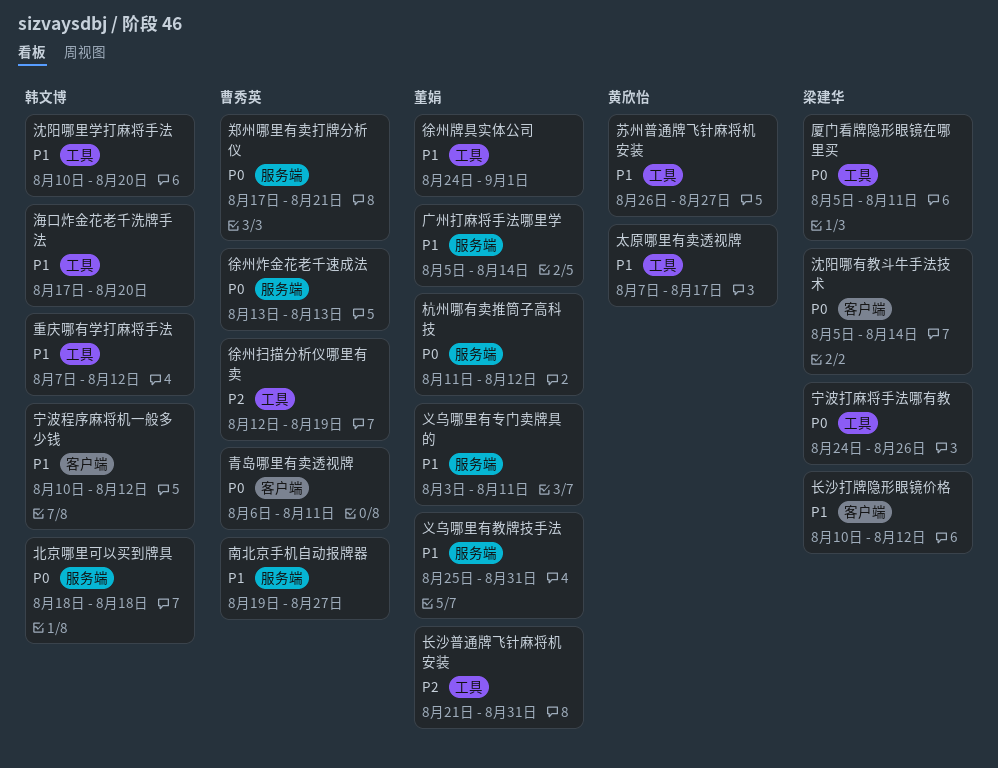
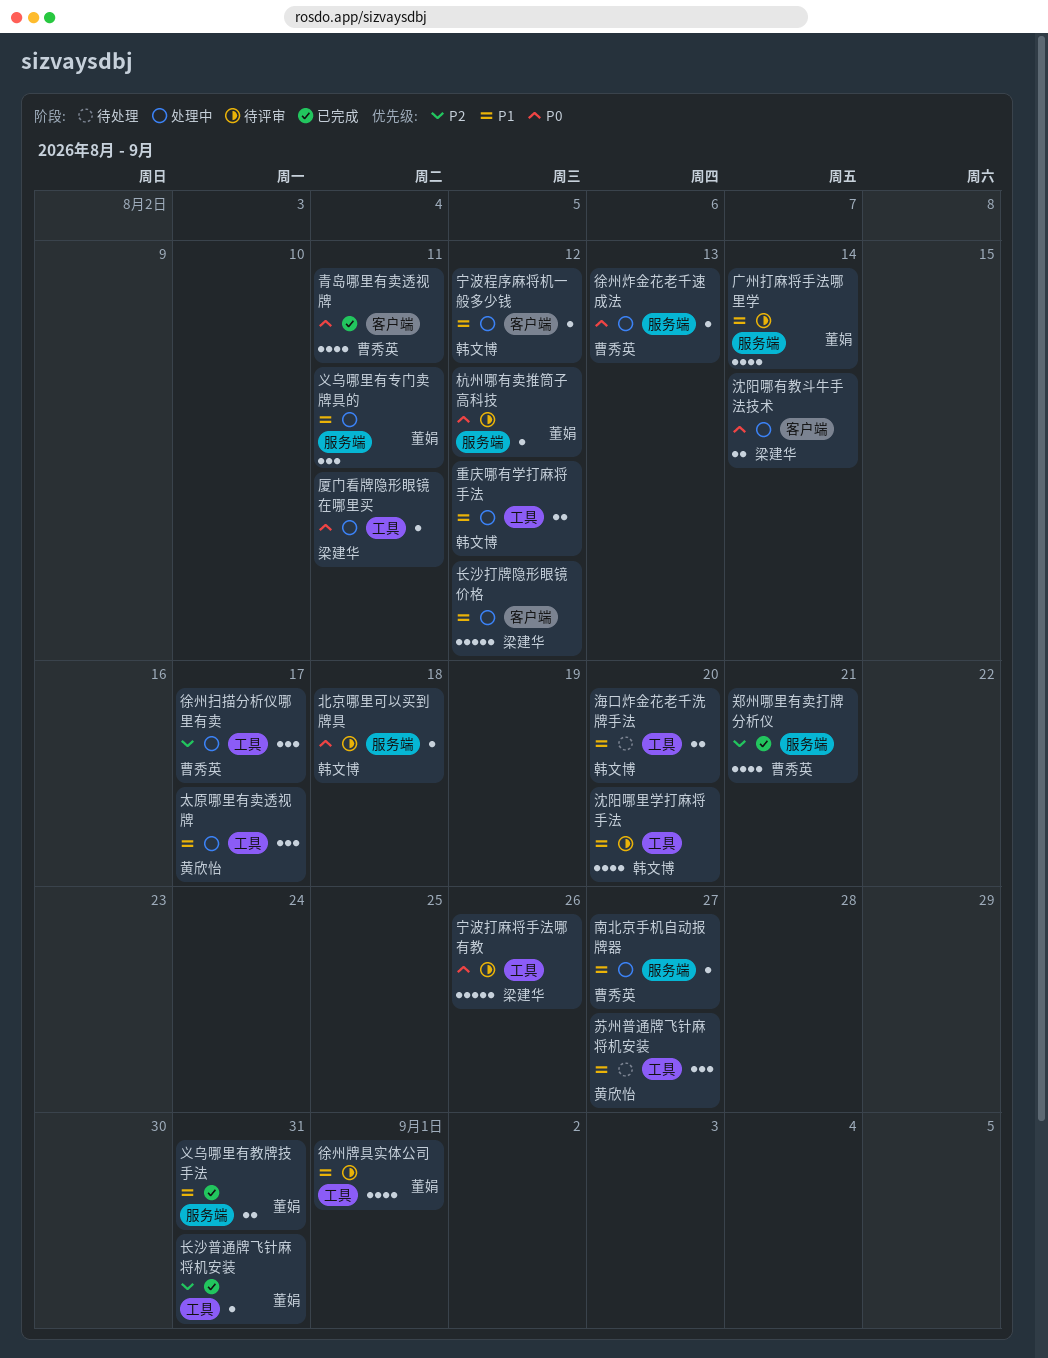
徐州扫描分析仪哪里有卖, due: Aug 19 -> Aug 17
郑州哪里有卖打牌分析仪, priority: P0 -> P2

